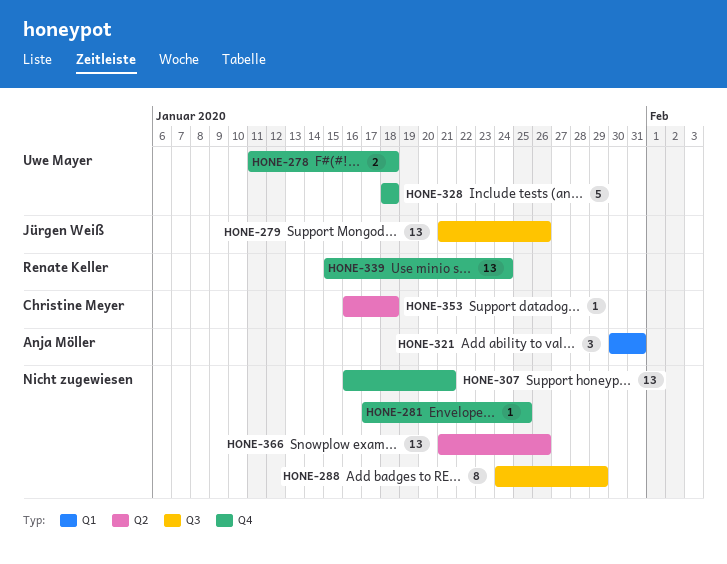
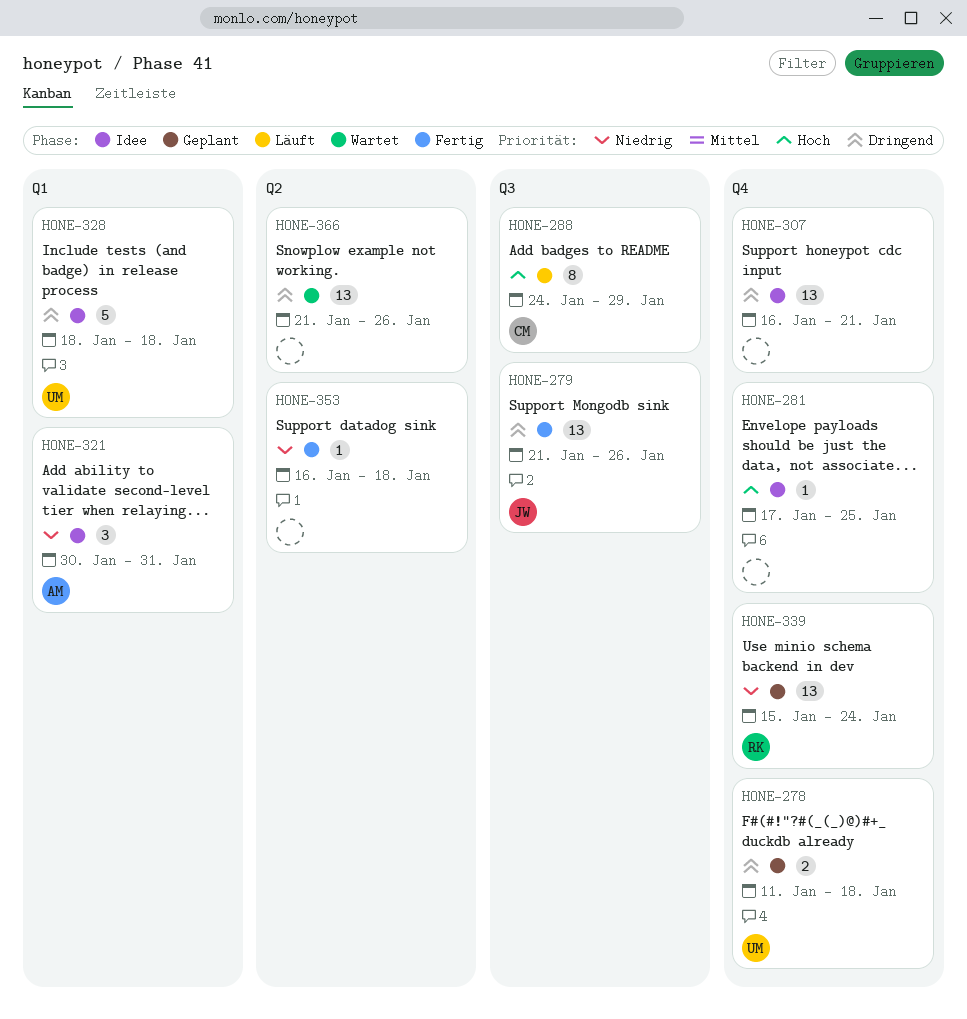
HONE-288, owner: none -> Christine Meyer
HONE-328, label: Q4 -> Q1
HONE-353, owner: Christine Meyer -> none

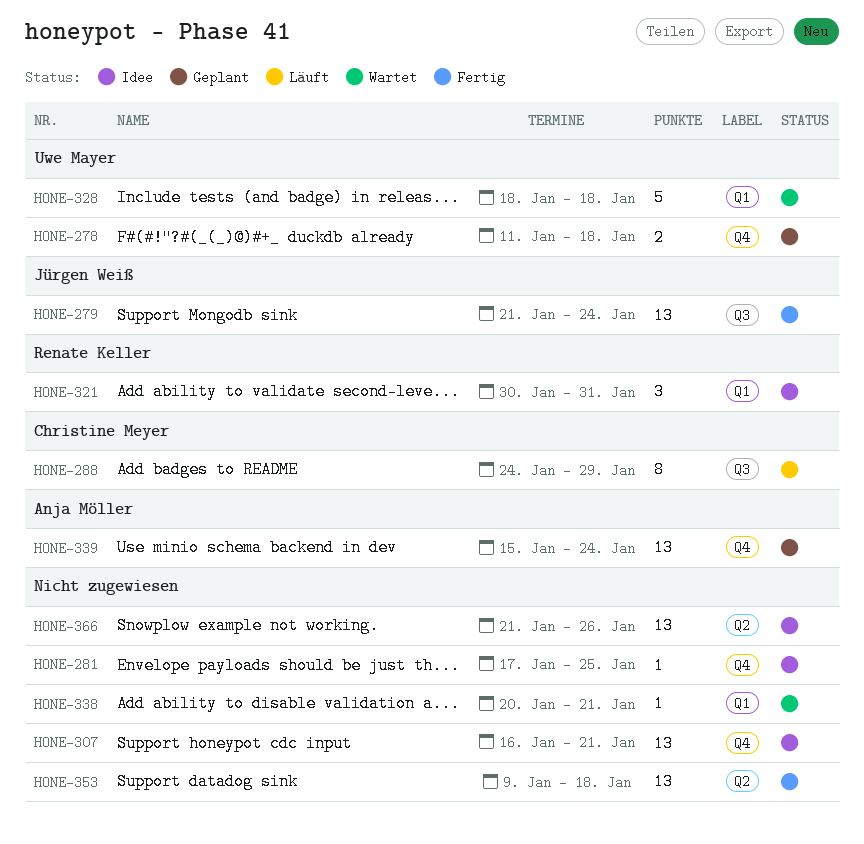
HONE-279, due: Jan 26 -> Jan 24
HONE-321, owner: Anja Möller -> Renate Keller
HONE-328, status: Idee -> Wartet
HONE-338: none -> present
HONE-339, owner: Renate Keller -> Anja Möller
HONE-353, estimate: 1 -> 13
HONE-353, start: Jan 16 -> Jan 9
HONE-366, status: Wartet -> Idee

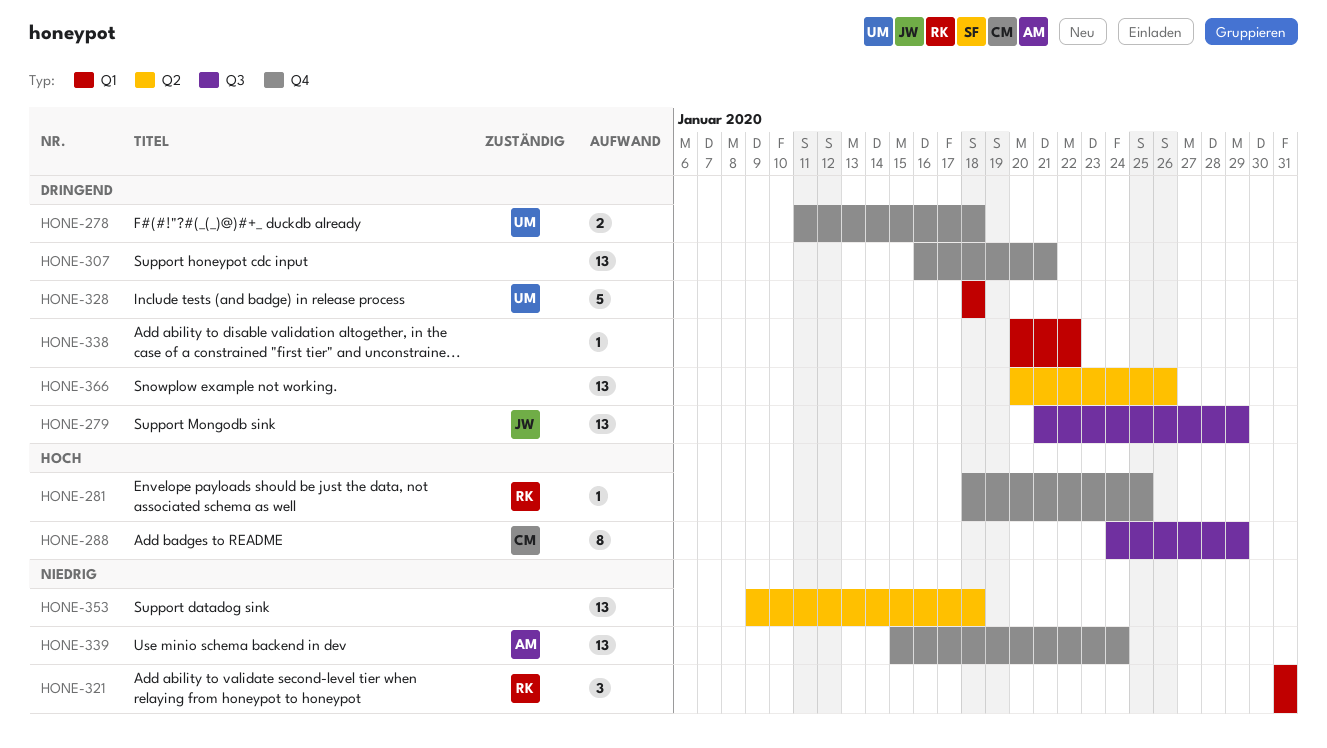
HONE-279, due: Jan 24 -> Jan 29
HONE-281, owner: none -> Renate Keller
HONE-281, start: Jan 17 -> Jan 18
HONE-321, start: Jan 30 -> Jan 31
HONE-338, due: Jan 21 -> Jan 22
HONE-366, start: Jan 21 -> Jan 20

